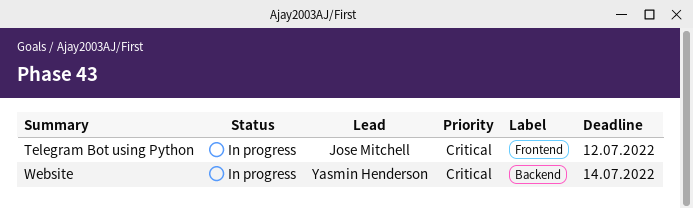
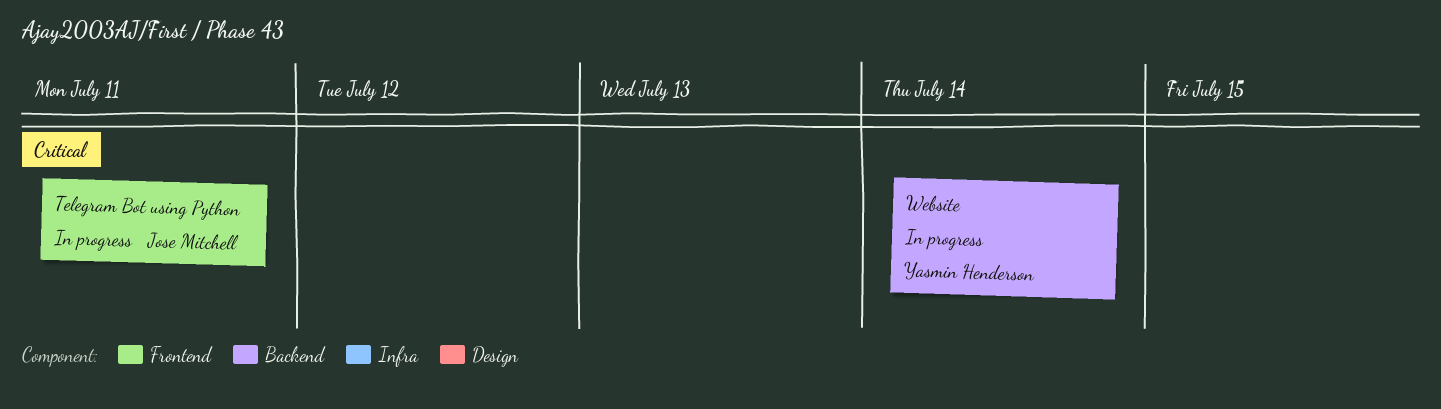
Telegram Bot using Python, due: Jul 12 -> Jul 11

